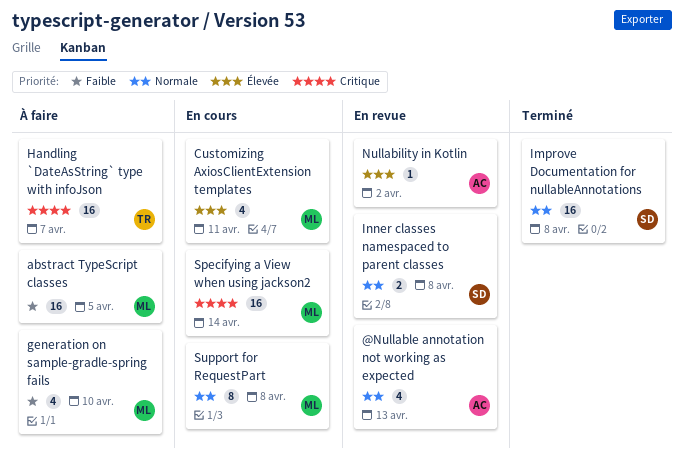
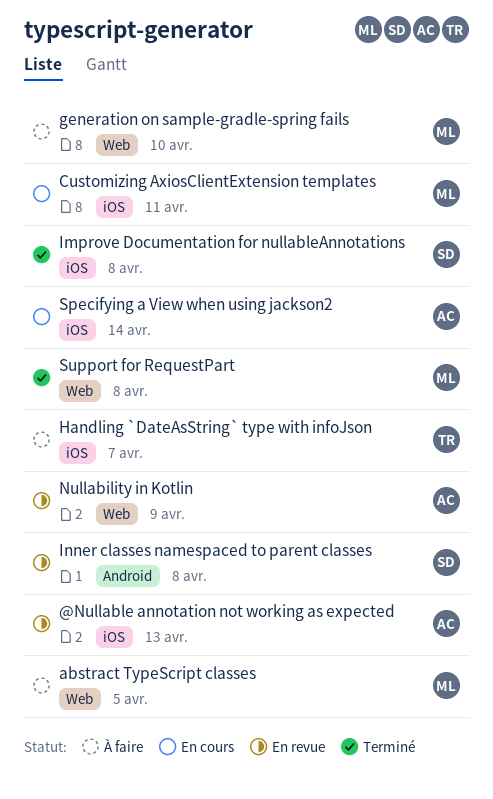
Nullability in Kotlin, due: Apr 2 -> Apr 9
Specifying a View when using jackson2, owner: ML -> AC
Support for RequestPart, status: En cours -> Terminé

